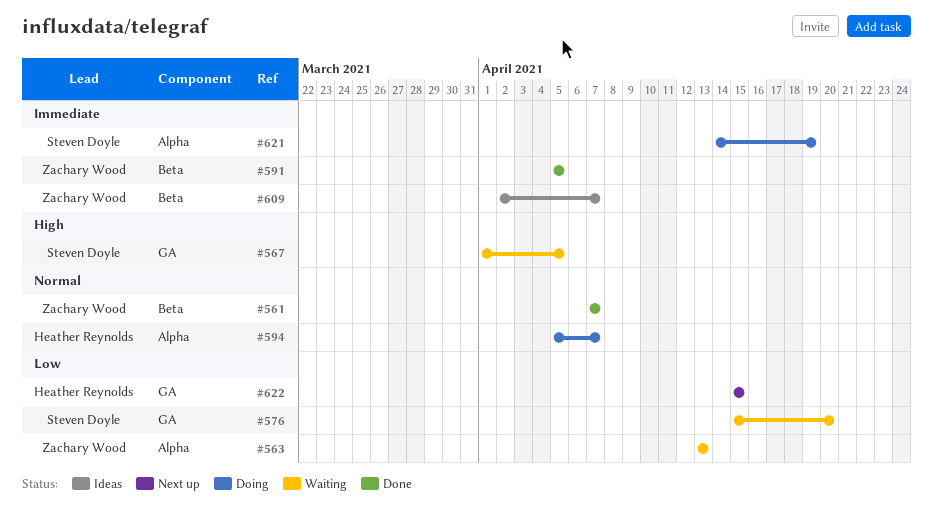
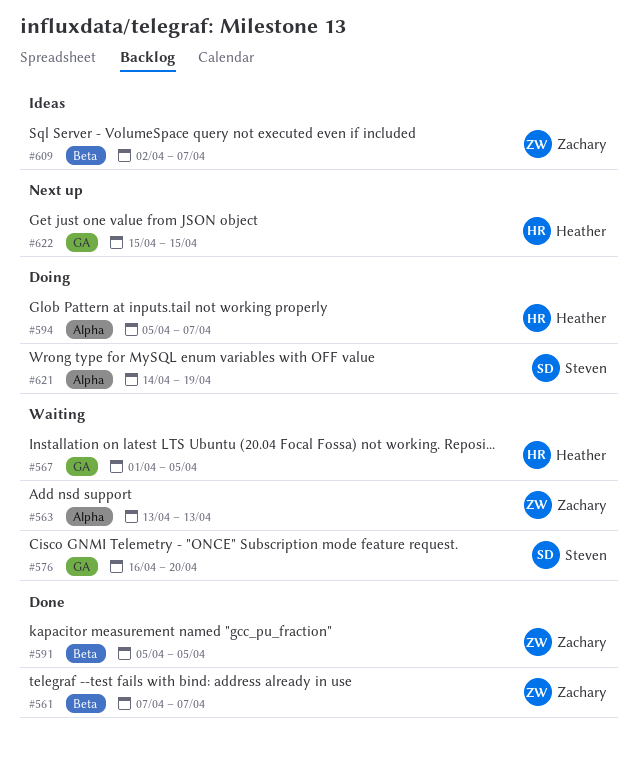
#567, owner: Steven Doyle -> Heather Reynolds
#576, start: Apr 15 -> Apr 16

